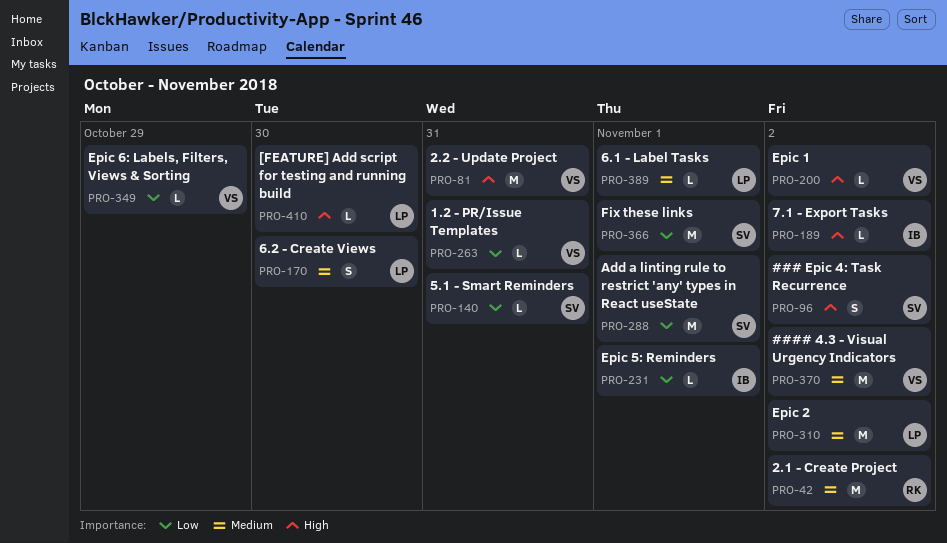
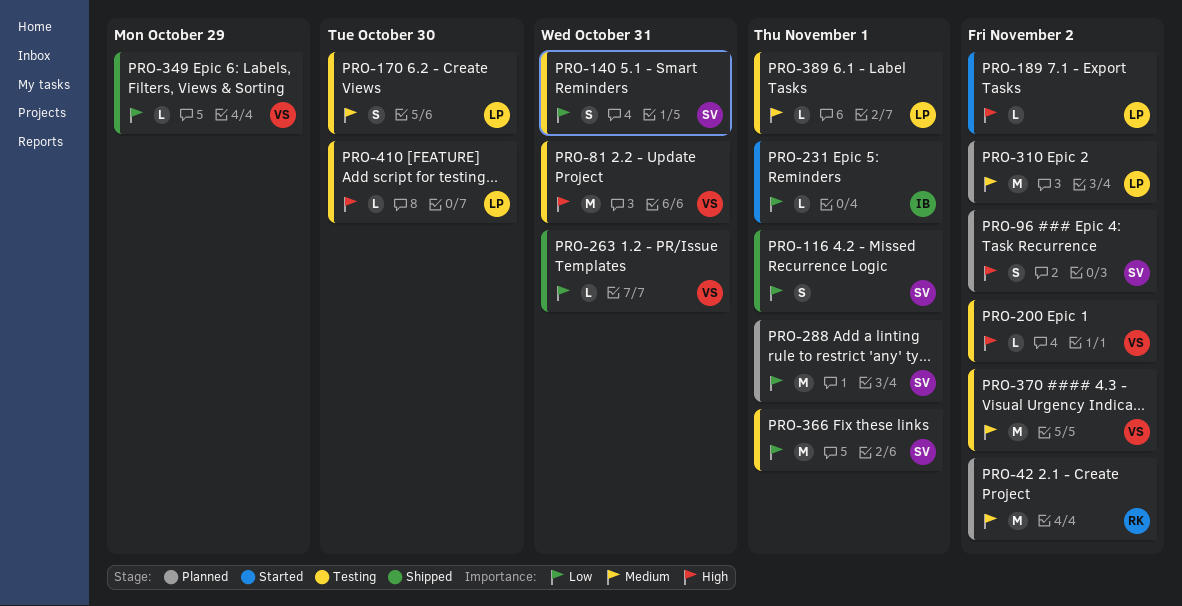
PRO-116: none -> present
PRO-140, estimate: L -> S
PRO-189, owner: IB -> LP

